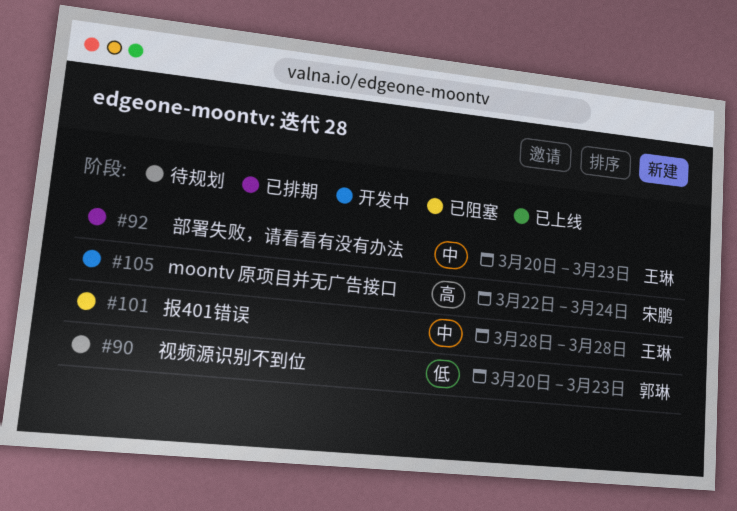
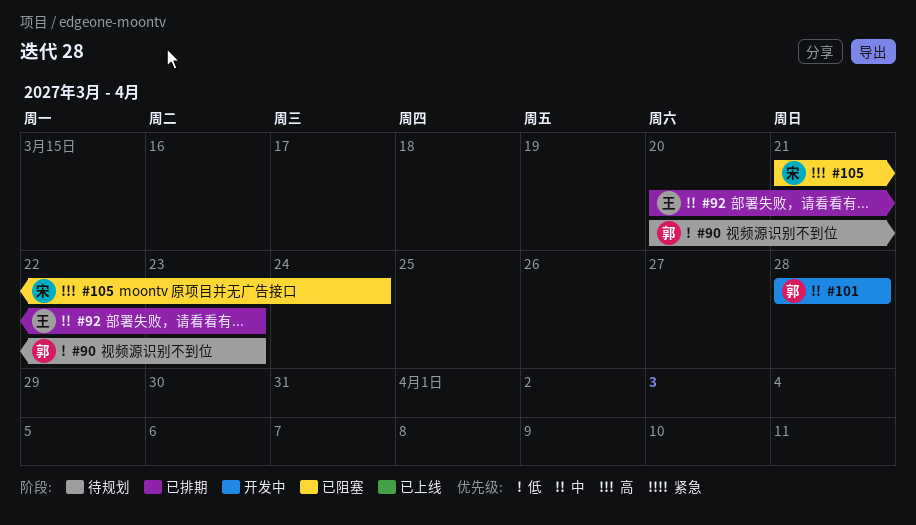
#101, status: 已阻塞 -> 开发中
#101, owner: 王琳 -> 郭琳
#105, status: 开发中 -> 已阻塞
#105, start: Mar 22 -> Mar 21

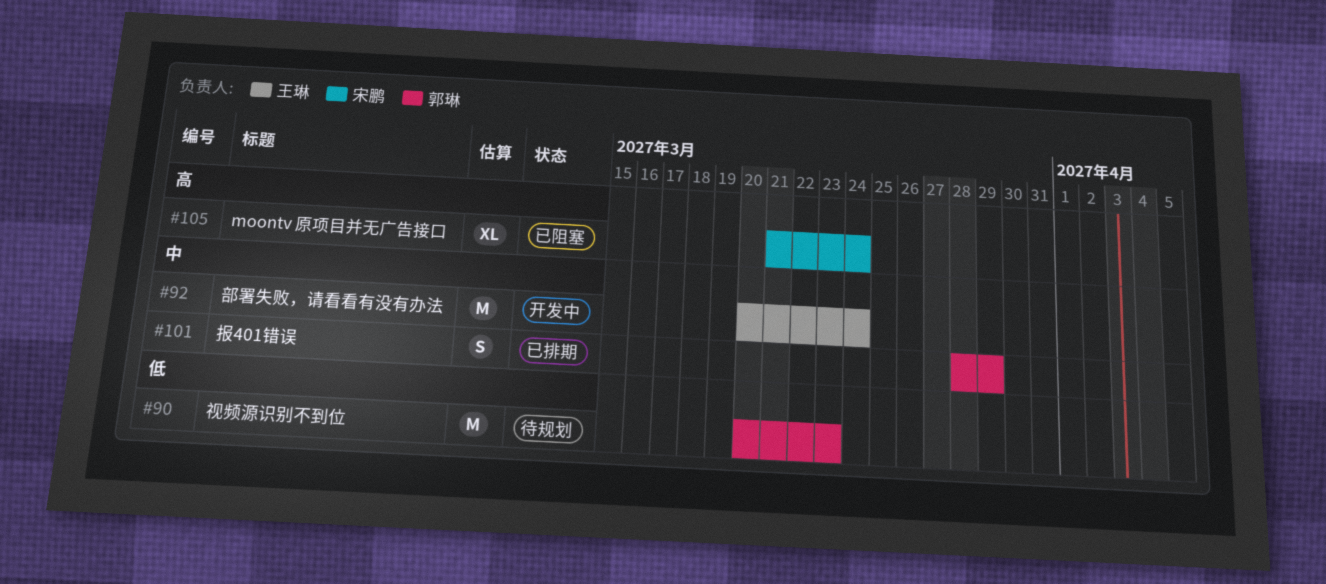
#92, status: 已排期 -> 开发中
#92, due: Mar 23 -> Mar 24
#101, status: 开发中 -> 已排期
#101, due: Mar 28 -> Mar 29

